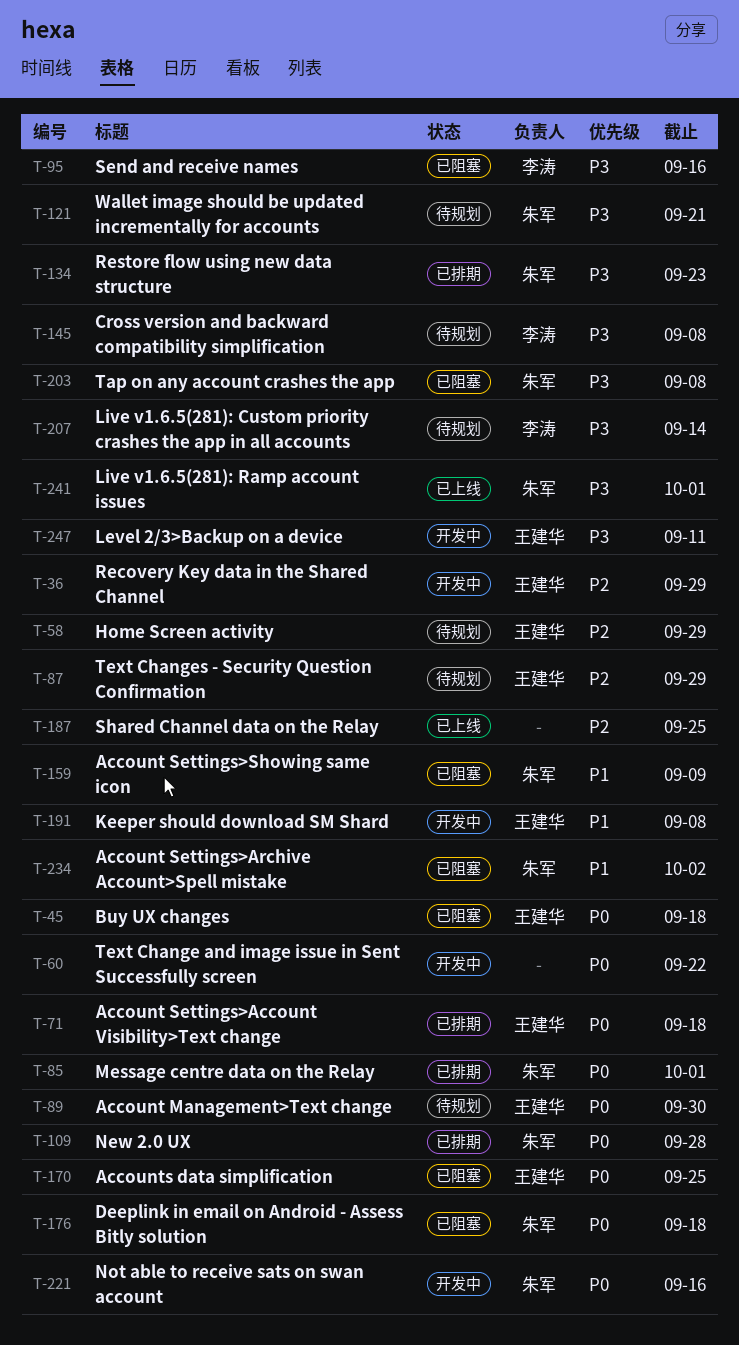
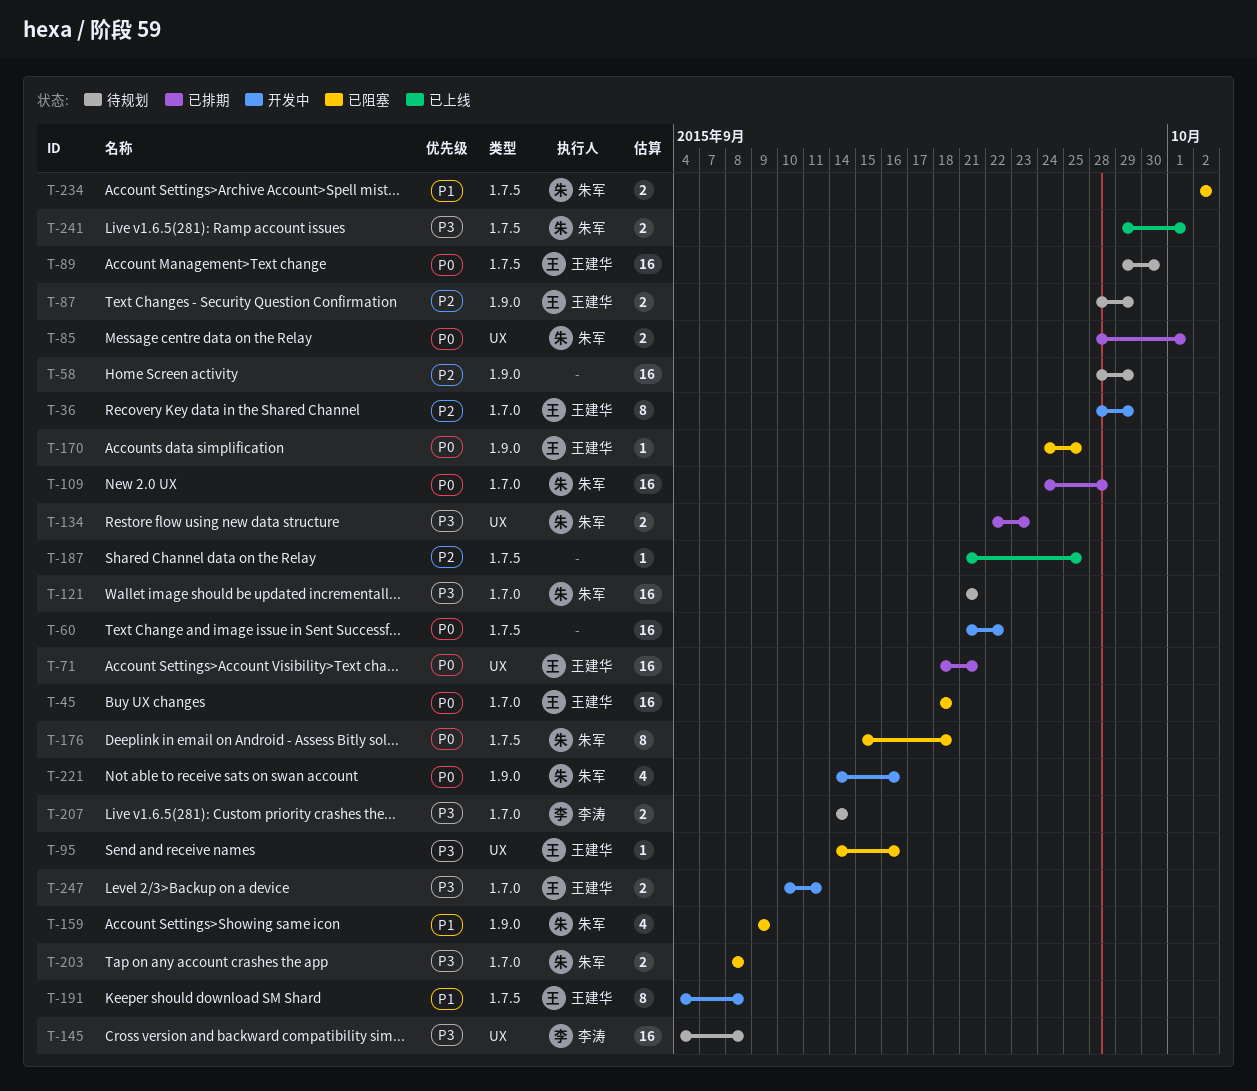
T-58, owner: 王建华 -> none
T-71, due: Sep 18 -> Sep 21
T-95, owner: 李涛 -> 王建华

